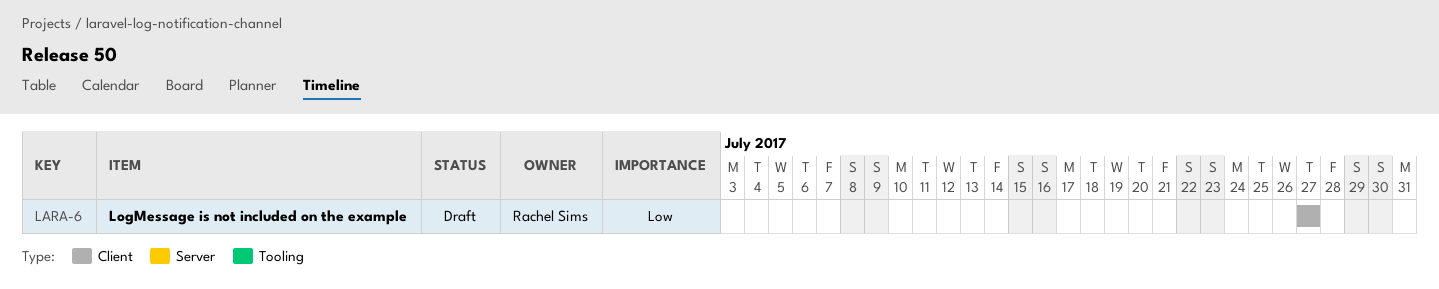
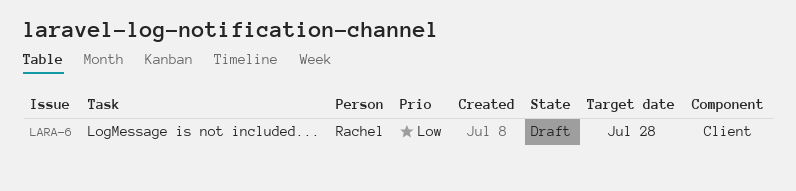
LARA-6, due: Jul 27 -> Jul 28

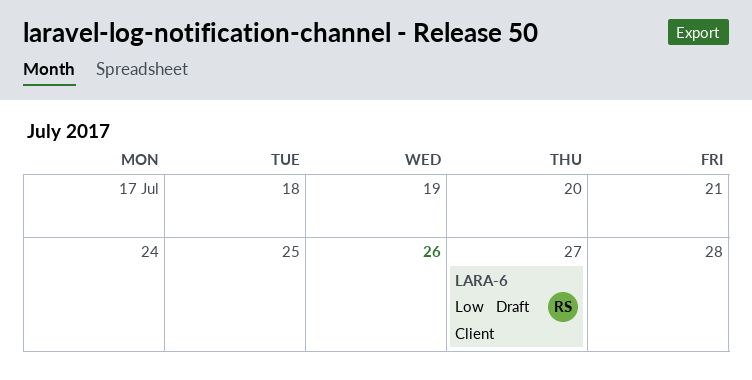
LARA-6, due: Jul 28 -> Jul 27

